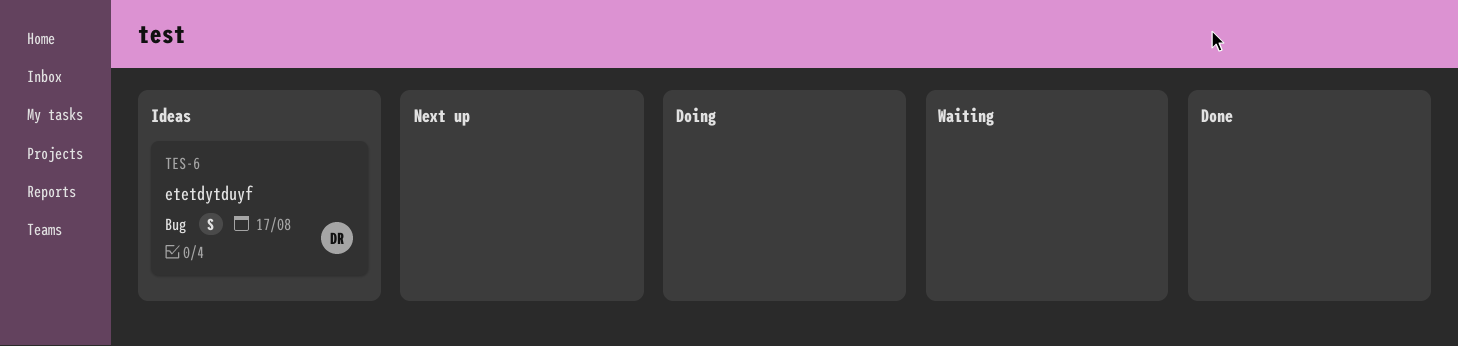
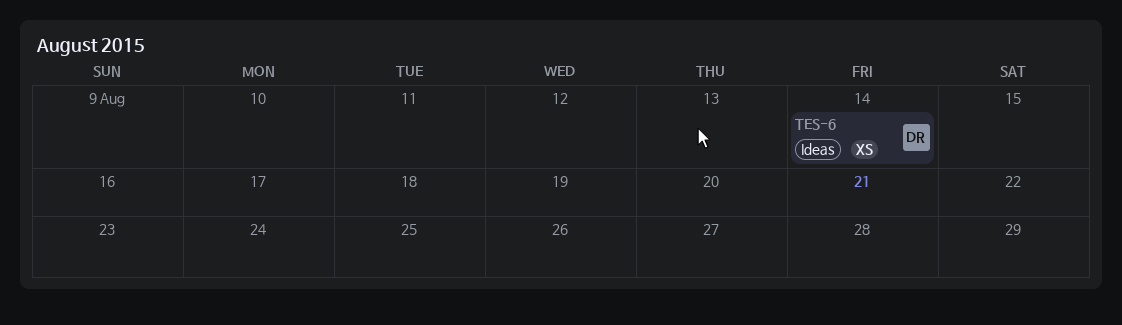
TES-6, estimate: S -> XS
TES-6, due: Aug 17 -> Aug 14

